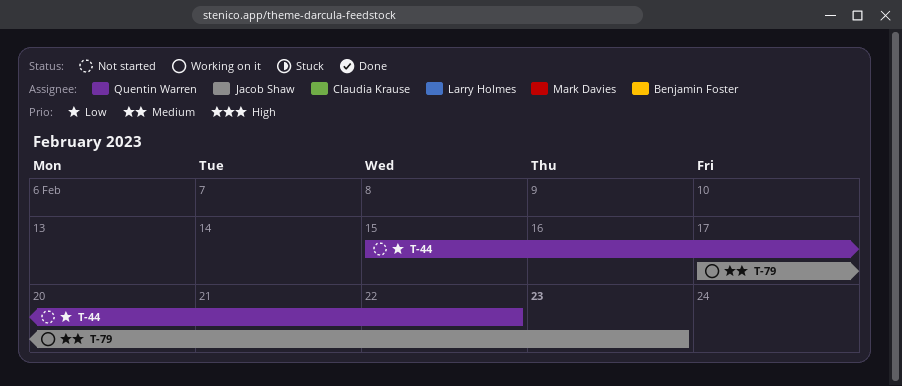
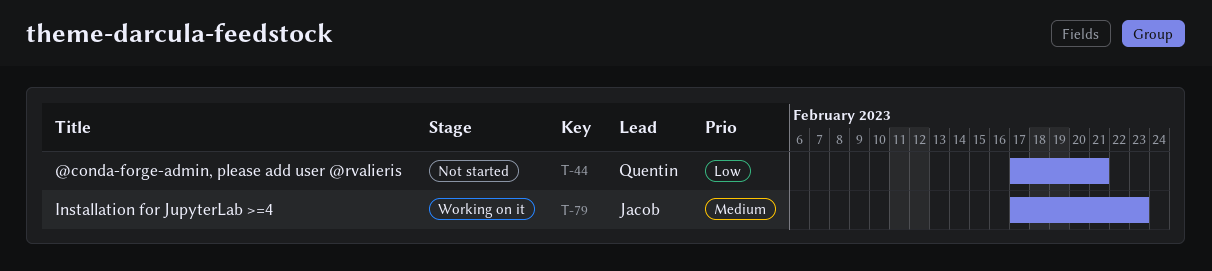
T-44, start: Feb 15 -> Feb 17
T-44, due: Feb 22 -> Feb 21

